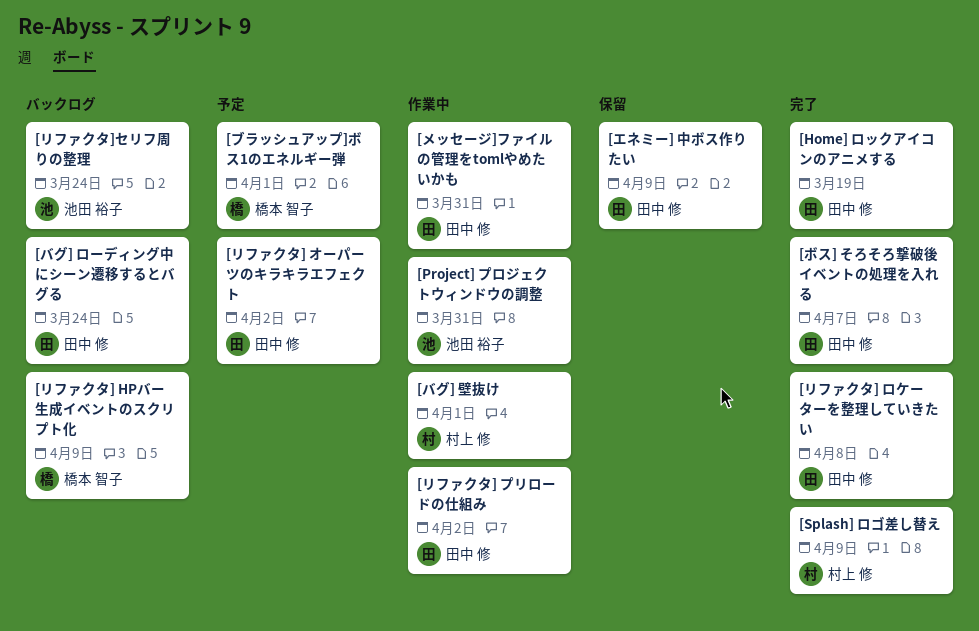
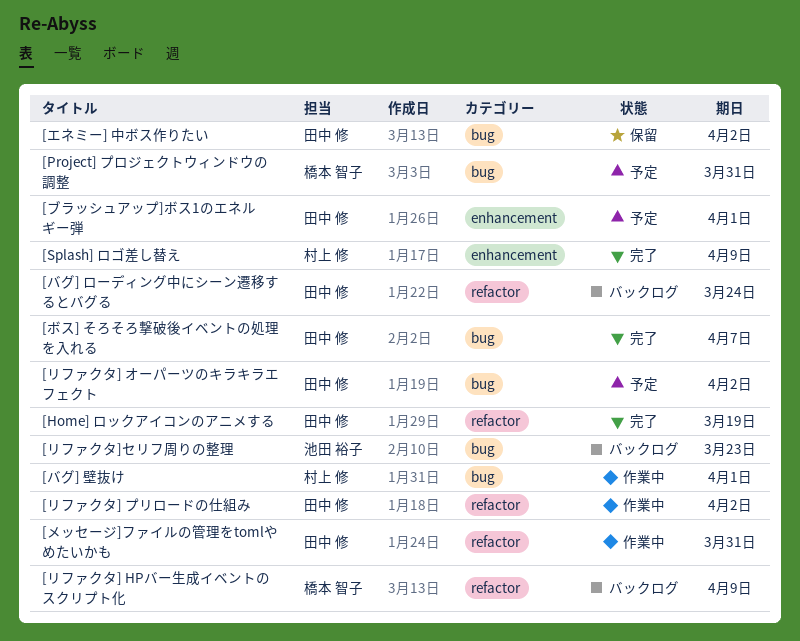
[Project] プロジェクトウィンドウの調整, status: 作業中 -> 予定
[Project] プロジェクトウィンドウの調整, owner: 池田 裕子 -> 橋本 智子
[エネミー] 中ボス作りたい, due: Apr 9 -> Apr 2
[ブラッシュアップ]ボス1のエネルギー弾, owner: 橋本 智子 -> 田中 修
[リファクタ] ロケーターを整理していきたい: present -> none
[リファクタ]セリフ周りの整理, due: Mar 24 -> Mar 23

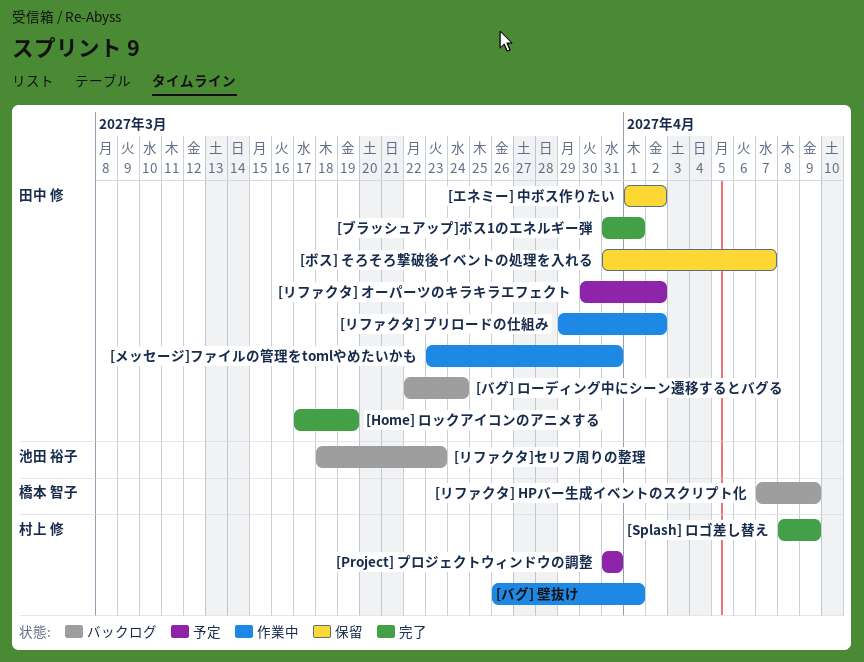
[Project] プロジェクトウィンドウの調整, owner: 橋本 智子 -> 村上 修
[ブラッシュアップ]ボス1のエネルギー弾, status: 予定 -> 完了
[ボス] そろそろ撃破後イベントの処理を入れる, status: 完了 -> 保留

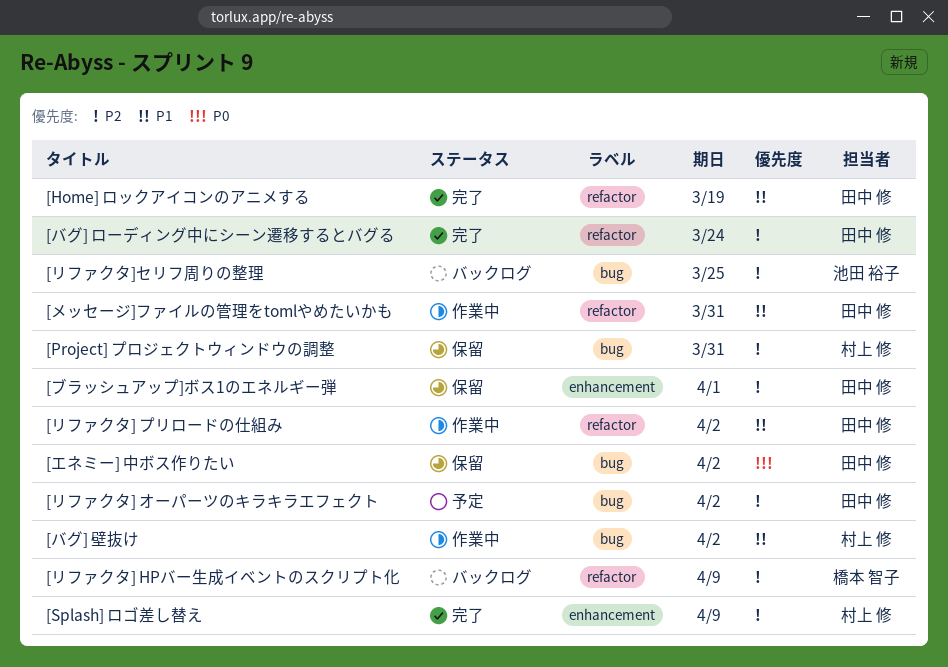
[Project] プロジェクトウィンドウの調整, status: 予定 -> 保留
[バグ] ローディング中にシーン遷移するとバグる, status: バックログ -> 完了
[バグ] 壁抜け, due: Apr 1 -> Apr 2
[ブラッシュアップ]ボス1のエネルギー弾, status: 完了 -> 保留
[ボス] そろそろ撃破後イベントの処理を入れる: present -> none
[リファクタ]セリフ周りの整理, due: Mar 23 -> Mar 25

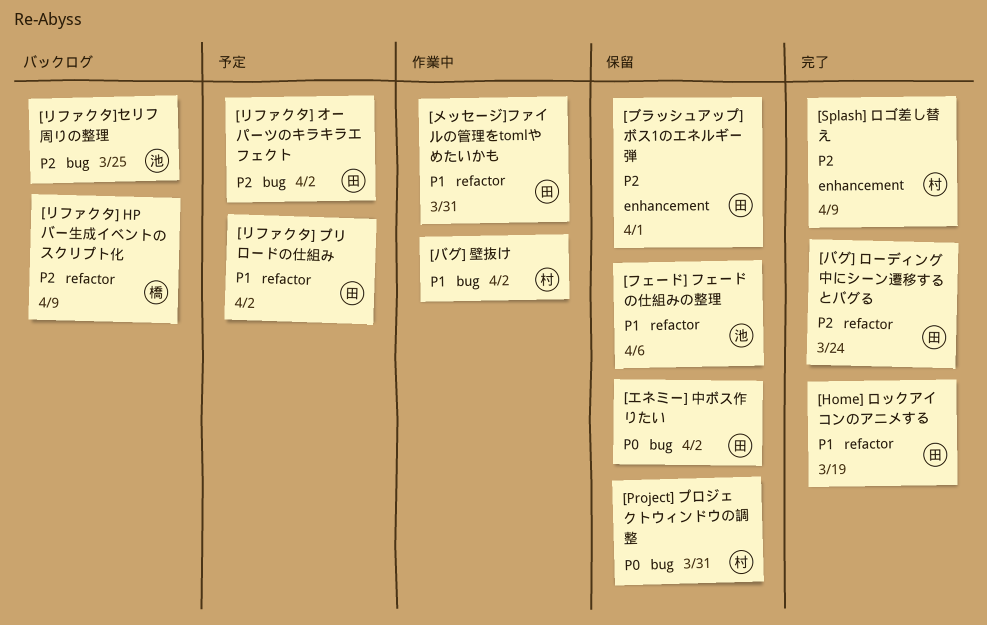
[Project] プロジェクトウィンドウの調整, priority: P2 -> P0
[フェード] フェードの仕組みの整理: none -> present
[リファクタ] プリロードの仕組み, status: 作業中 -> 予定

